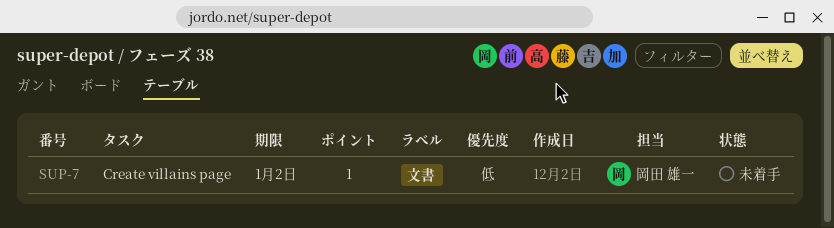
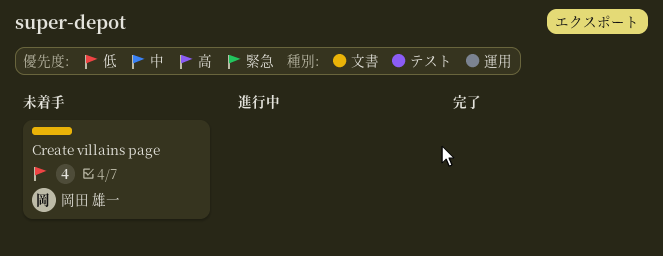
Create villains page, estimate: 1 -> 4

